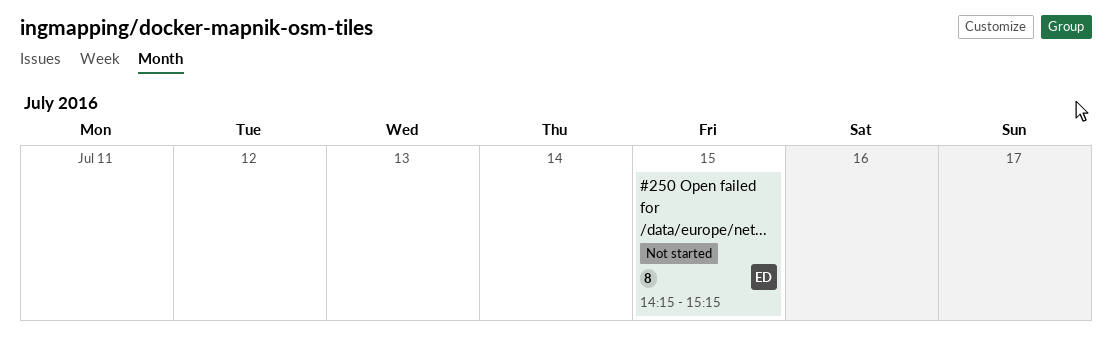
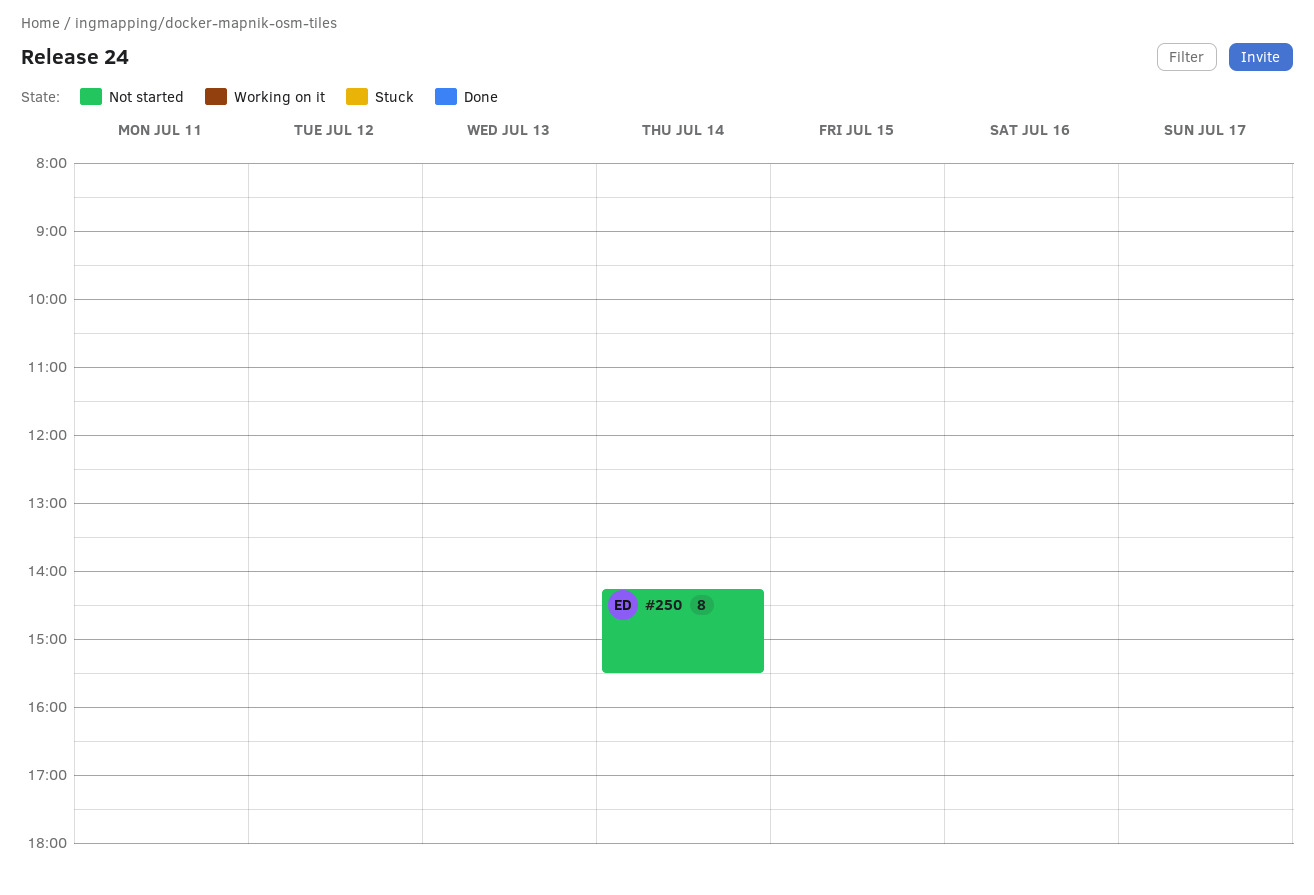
#250, day: Jul 15 -> Jul 14
#250, ends: 15:15 -> 15:30

